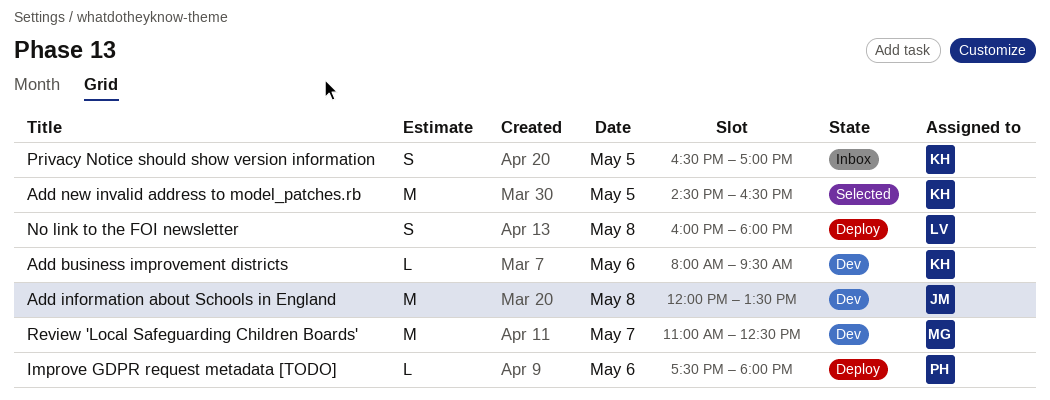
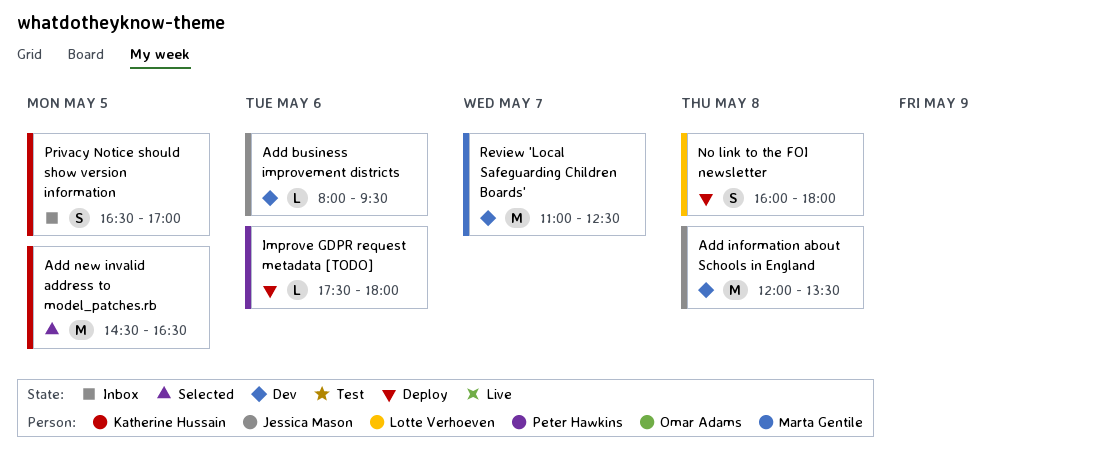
Add business improvement districts, owner: Katherine Hussain -> Jessica Mason

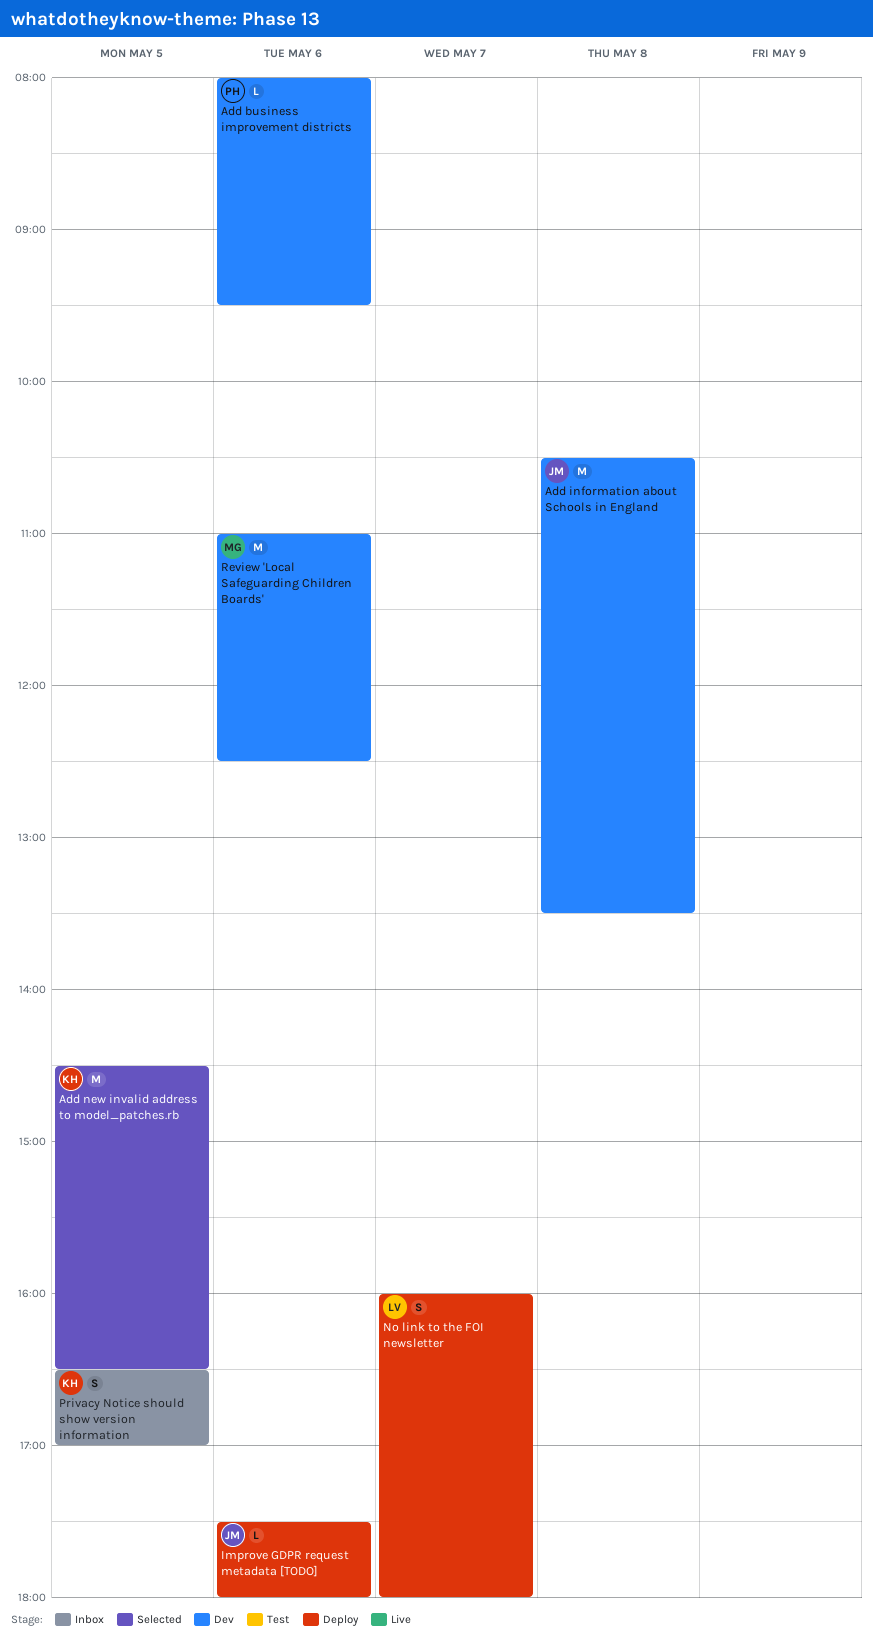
Add business improvement districts, owner: Jessica Mason -> Peter Hawkins
Add information about Schools in England, begins: 12:00 -> 10:30
Improve GDPR request metadata [TODO], owner: Peter Hawkins -> Jessica Mason
No link to the FOI newsletter, day: May 8 -> May 7
Review 'Local Safeguarding Children Boards', day: May 7 -> May 6

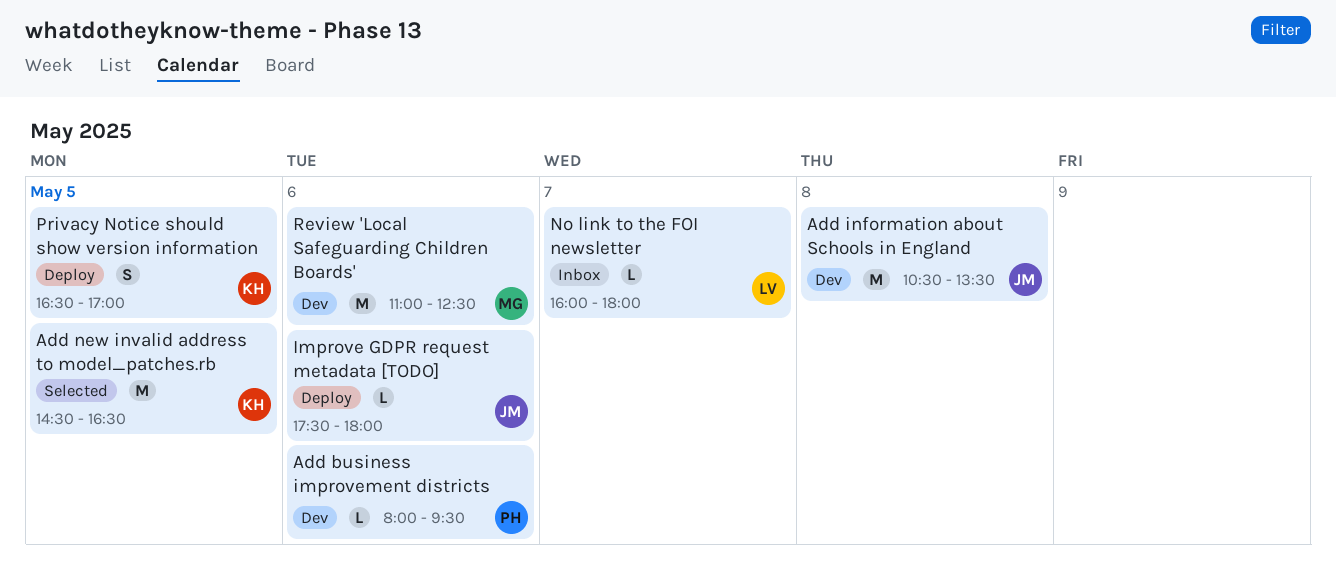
No link to the FOI newsletter, status: Deploy -> Inbox
No link to the FOI newsletter, estimate: S -> L
Privacy Notice should show version information, status: Inbox -> Deploy

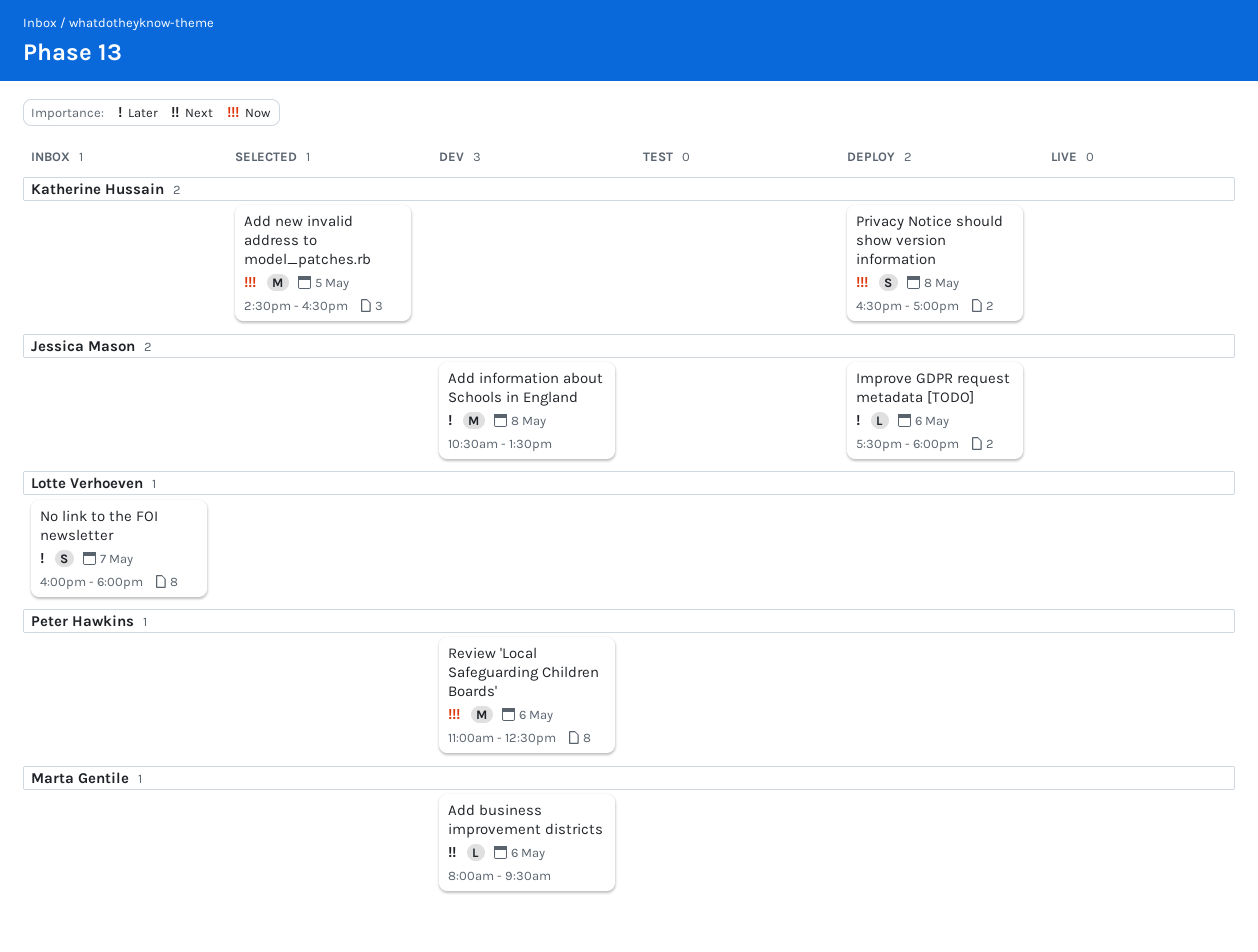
Add business improvement districts, owner: Peter Hawkins -> Marta Gentile
No link to the FOI newsletter, estimate: L -> S
Privacy Notice should show version information, day: May 5 -> May 8
Review 'Local Safeguarding Children Boards', owner: Marta Gentile -> Peter Hawkins

